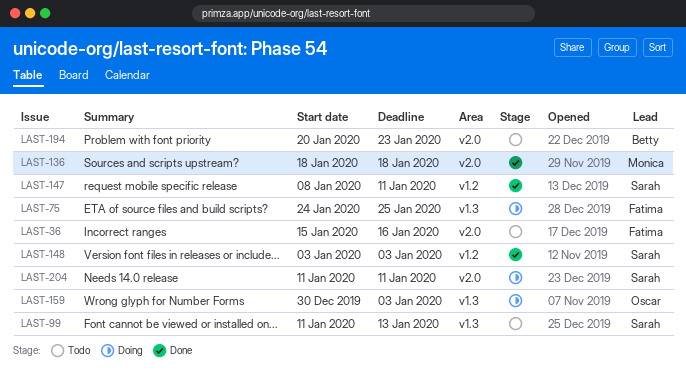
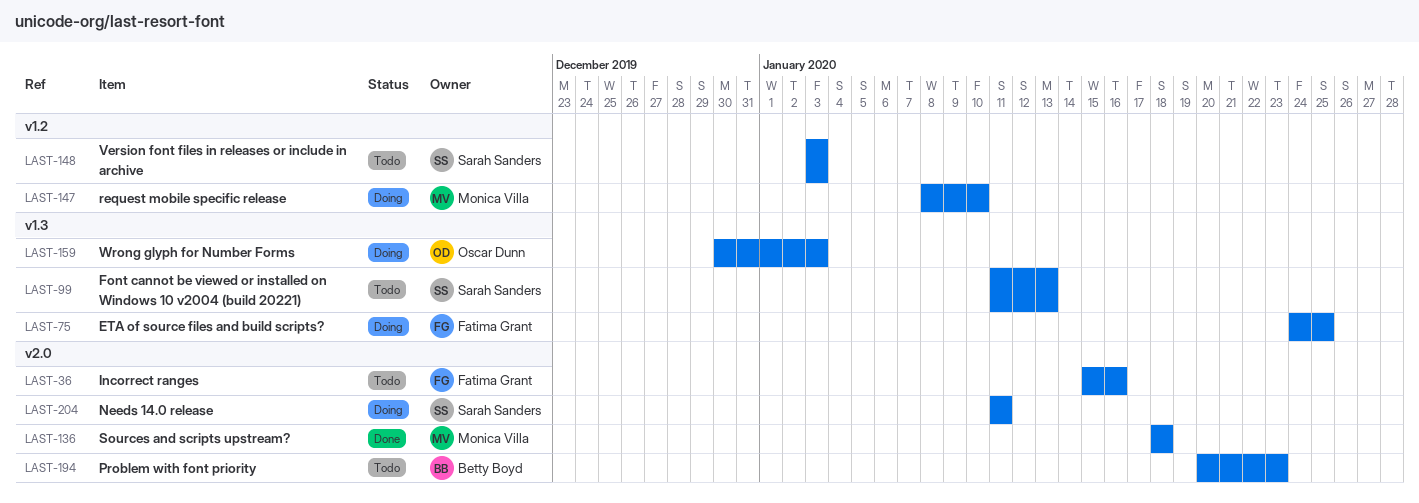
LAST-147, status: Done -> Doing
LAST-147, owner: Sarah Sanders -> Monica Villa
LAST-147, due: Jan 11 -> Jan 10
LAST-148, status: Done -> Todo

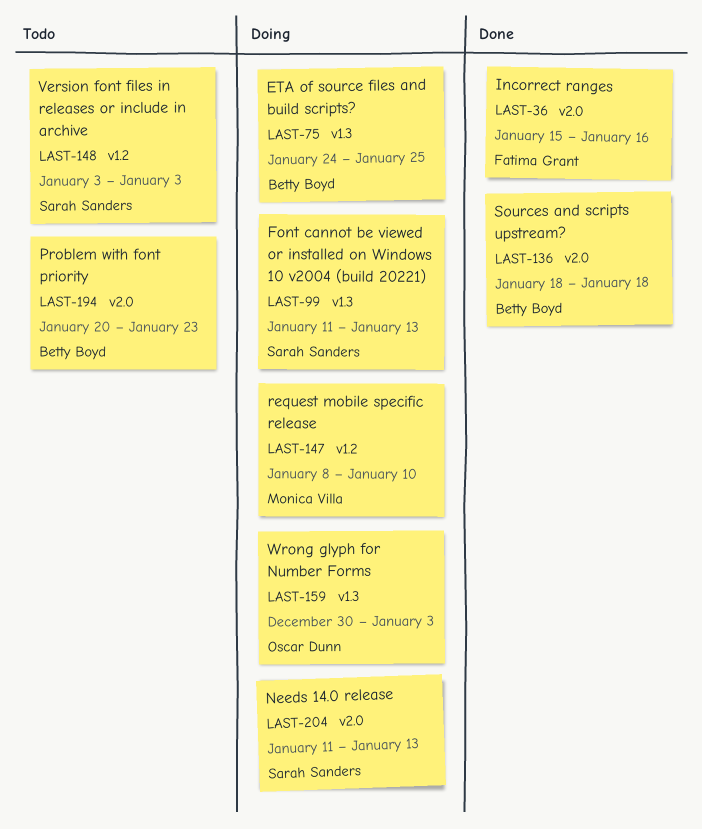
LAST-36, status: Todo -> Done
LAST-75, owner: Fatima Grant -> Betty Boyd
LAST-99, status: Todo -> Doing
LAST-136, owner: Monica Villa -> Betty Boyd
LAST-204, due: Jan 11 -> Jan 13

